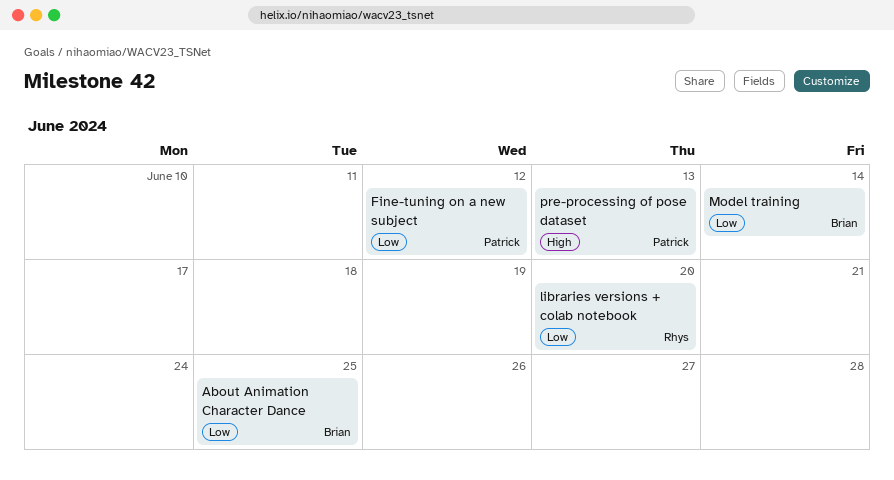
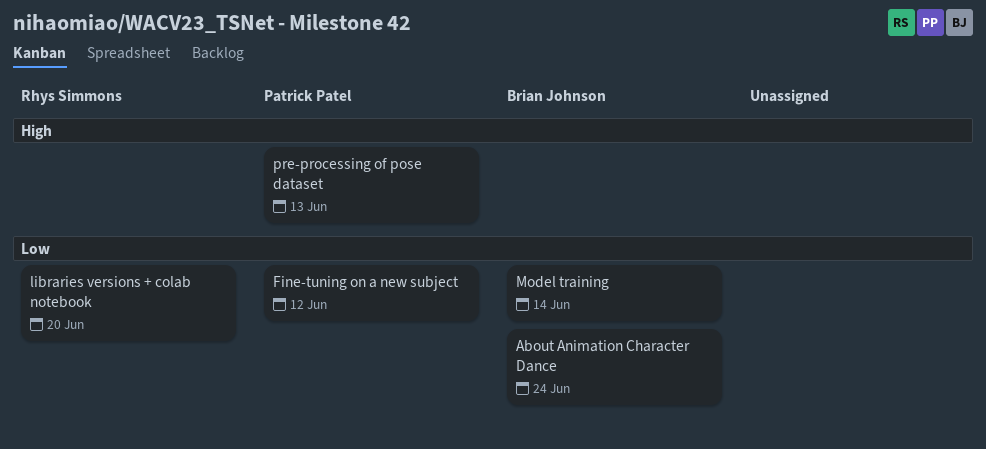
About Animation Character Dance, due: Jun 25 -> Jun 24

